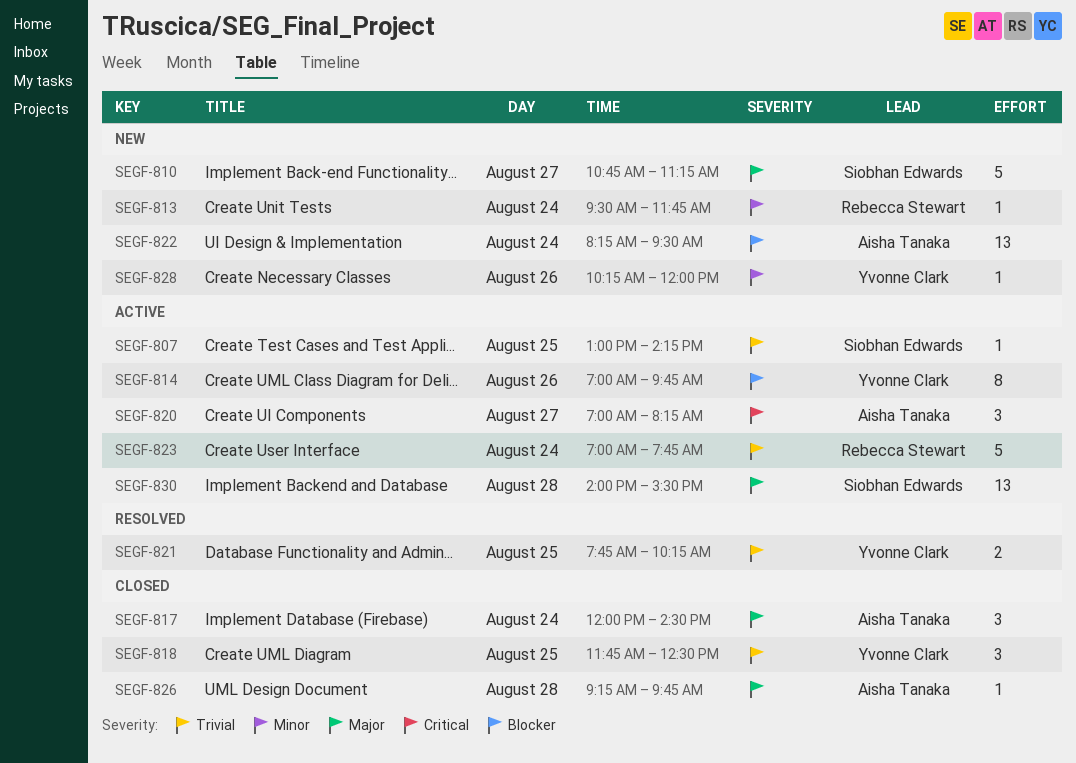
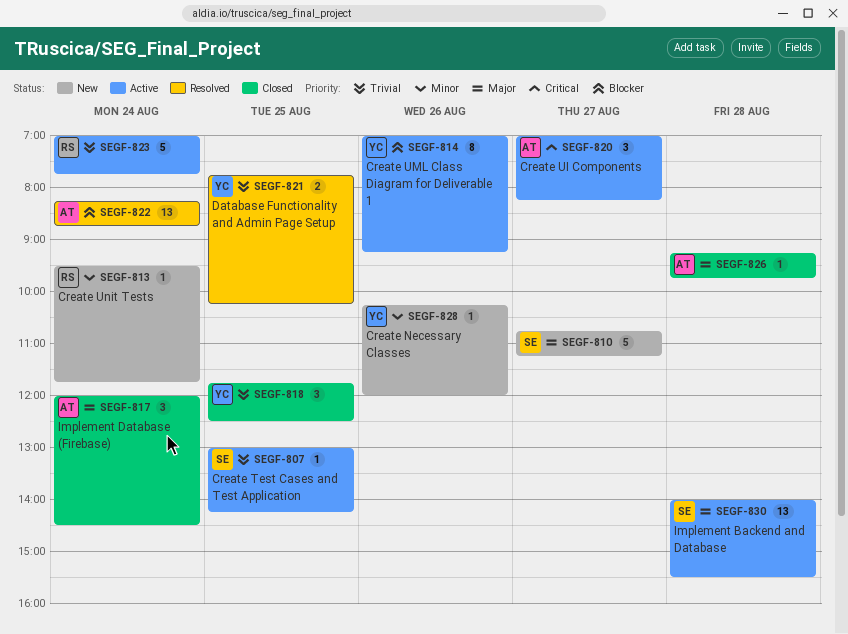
SEGF-814, ends: 09:45 -> 09:15
SEGF-822, status: New -> Resolved
SEGF-822, ends: 09:30 -> 08:45

